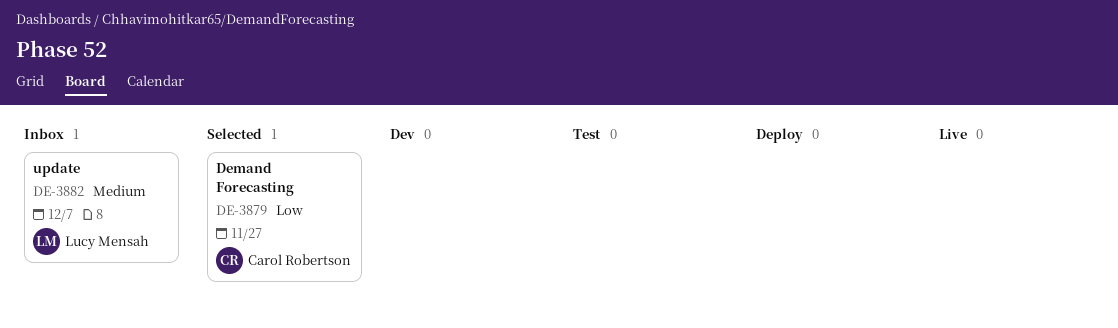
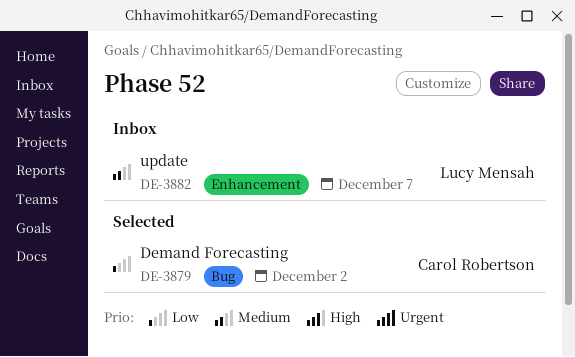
DE-3879, due: Nov 27 -> Dec 2

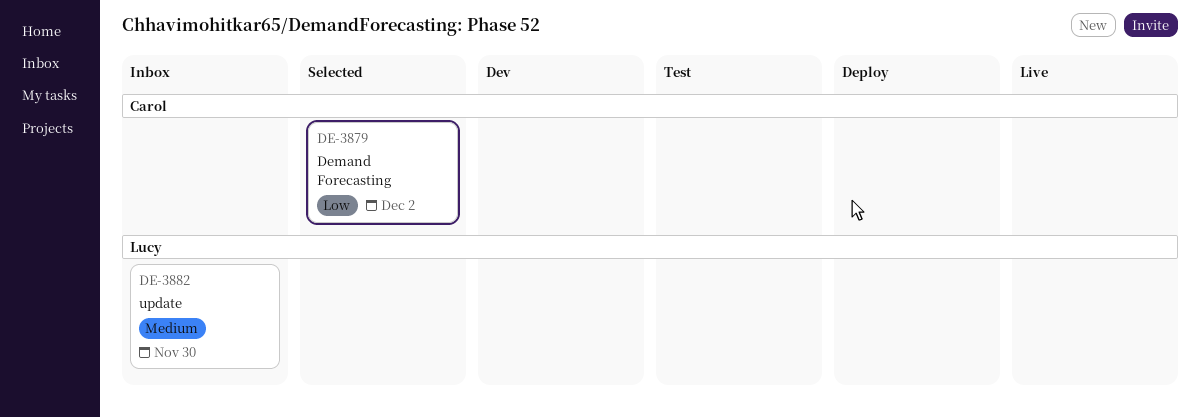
DE-3882, due: Dec 7 -> Nov 30

